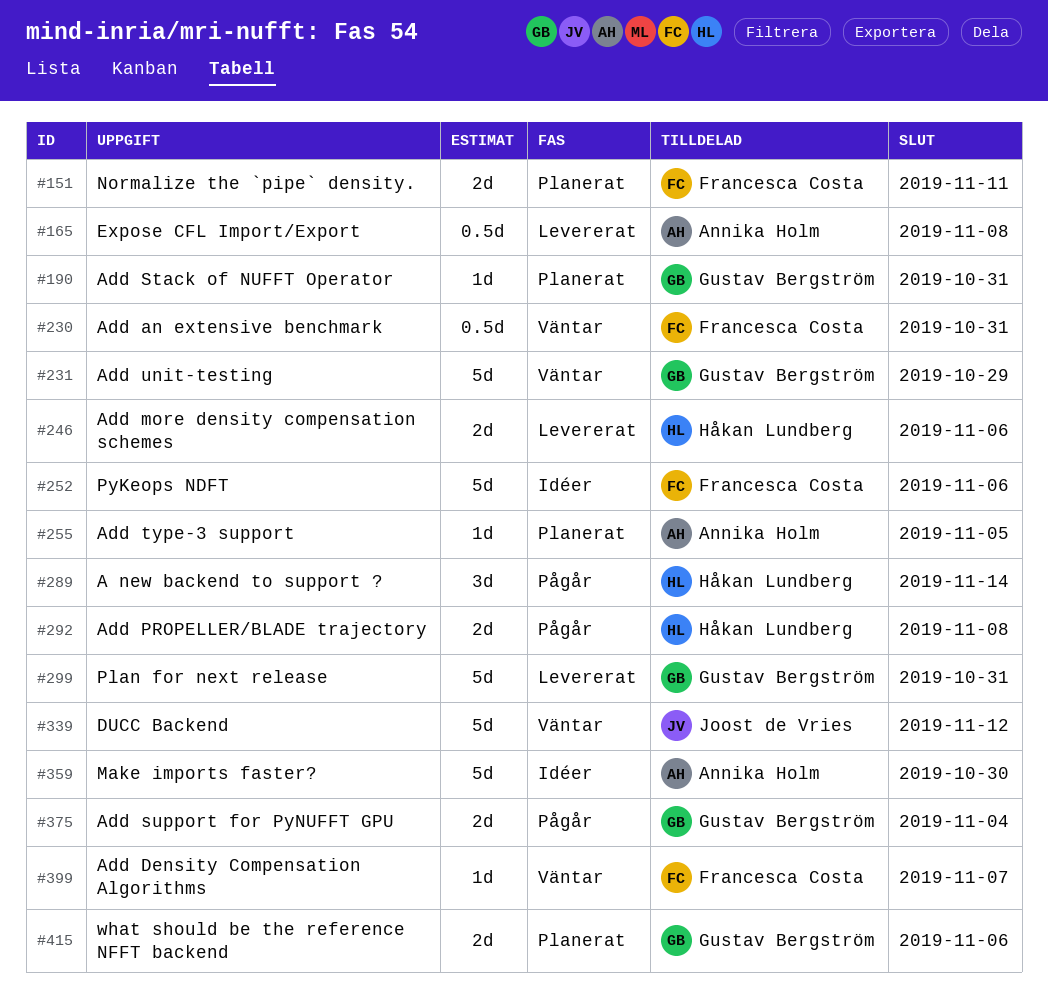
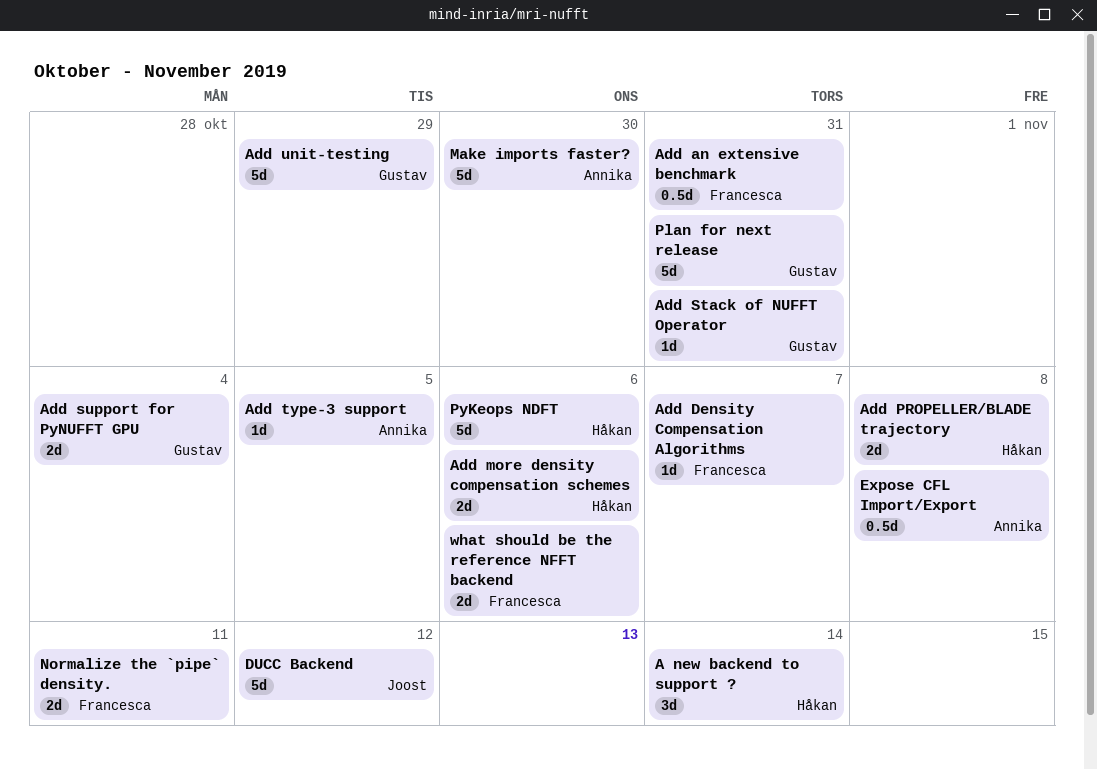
PyKeops NDFT, owner: Francesca Costa -> Håkan Lundberg
what should be the reference NFFT backend, owner: Gustav Bergström -> Francesca Costa

